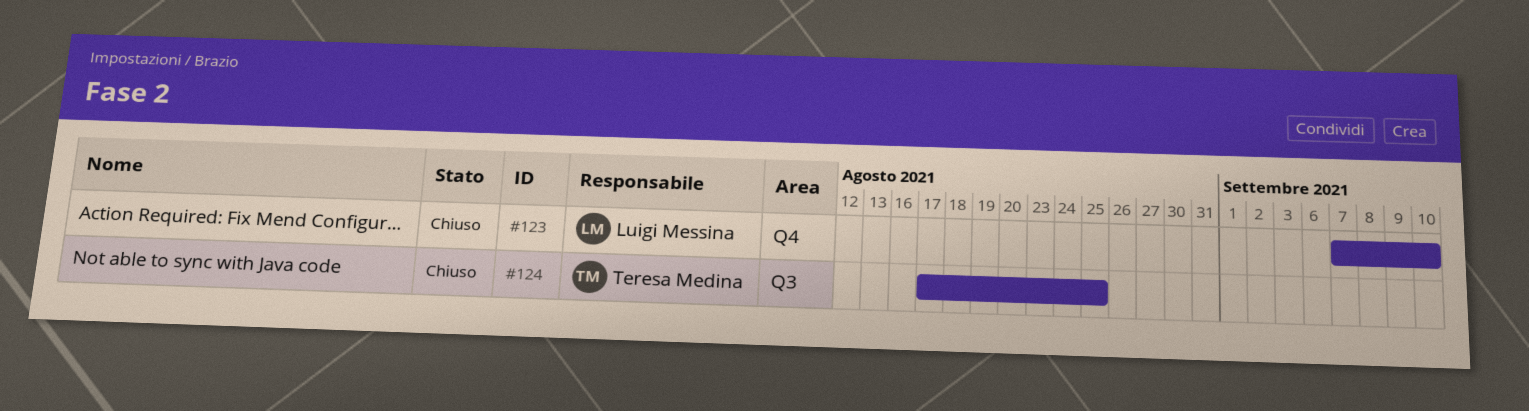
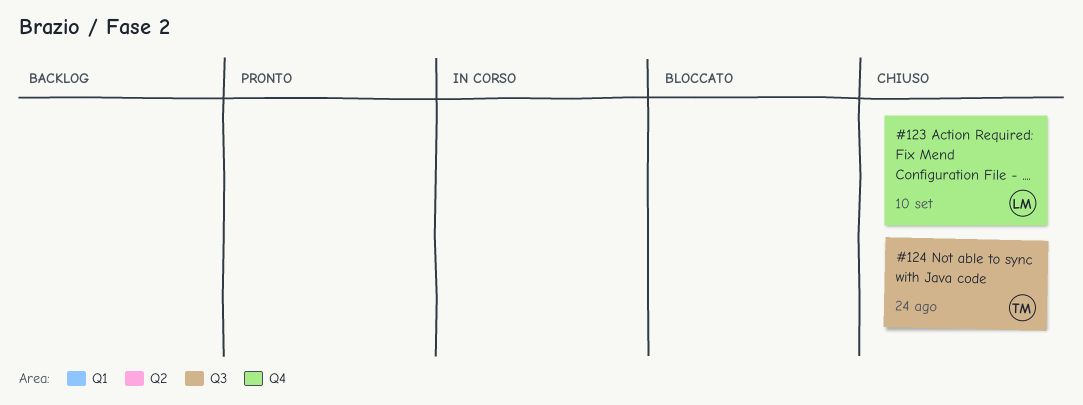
#124, due: Aug 25 -> Aug 24

